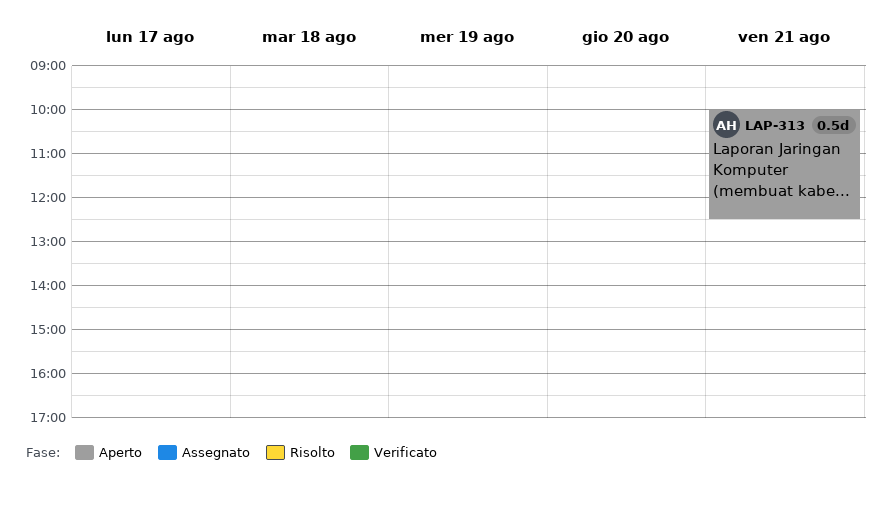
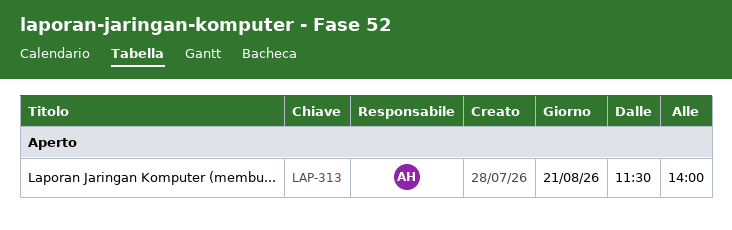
LAP-313, begins: 10:00 -> 11:30
LAP-313, ends: 12:30 -> 14:00

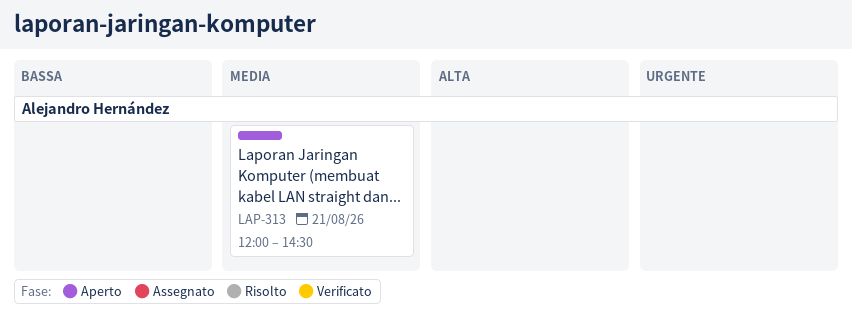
LAP-313, begins: 11:30 -> 12:00
LAP-313, ends: 14:00 -> 14:30

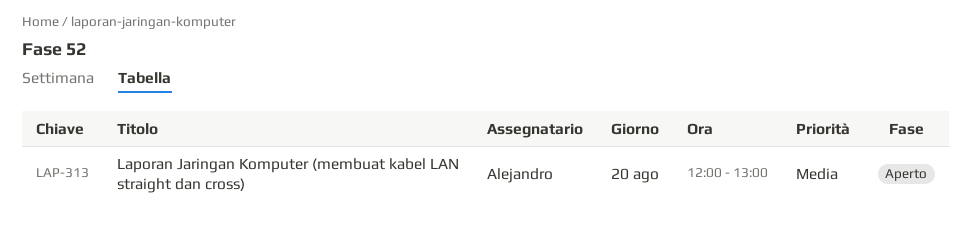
LAP-313, day: Aug 21 -> Aug 20
LAP-313, ends: 14:30 -> 13:00

